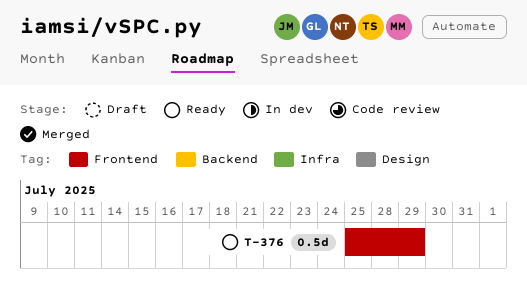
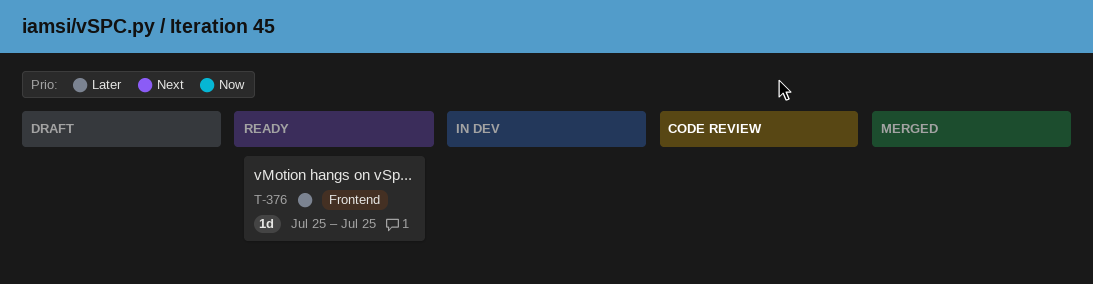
T-376, estimate: 0.5d -> 1d
T-376, due: Jul 29 -> Jul 25

